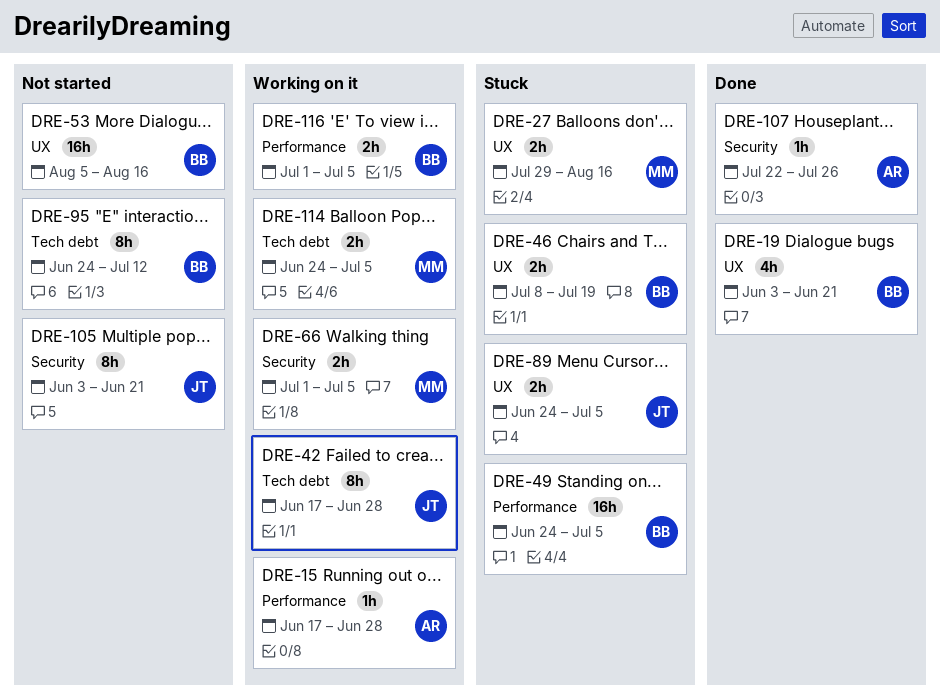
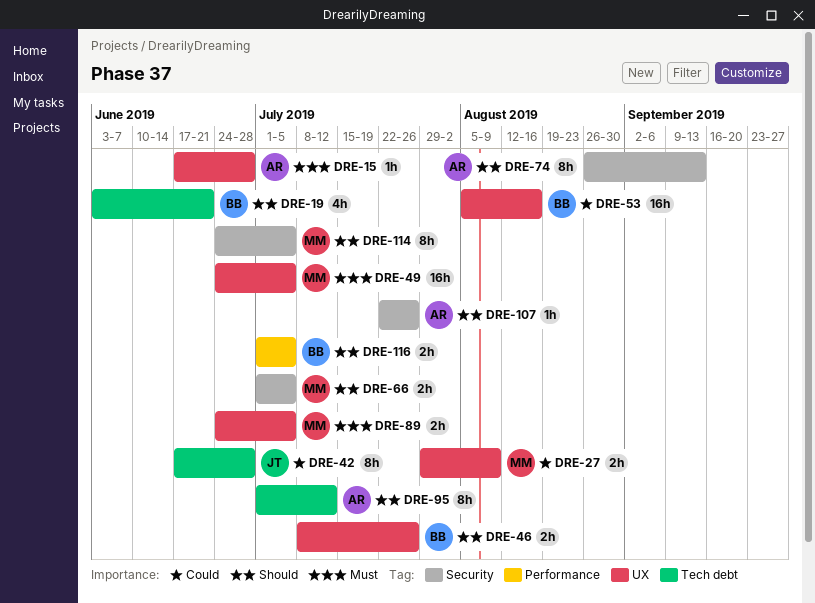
DRE-15, label: Performance -> UX
DRE-19, label: UX -> Tech debt
DRE-27, due: Aug 16 -> Aug 9
DRE-46, due: Jul 19 -> Jul 26
DRE-49, owner: BB -> MM
DRE-49, label: Performance -> UX
DRE-74: none -> present
DRE-89, owner: JT -> MM
DRE-95, owner: BB -> AR
DRE-95, start: Jun 24 -> Jul 1
DRE-105: present -> none
DRE-114, label: Tech debt -> Security
DRE-114, estimate: 2h -> 8h

